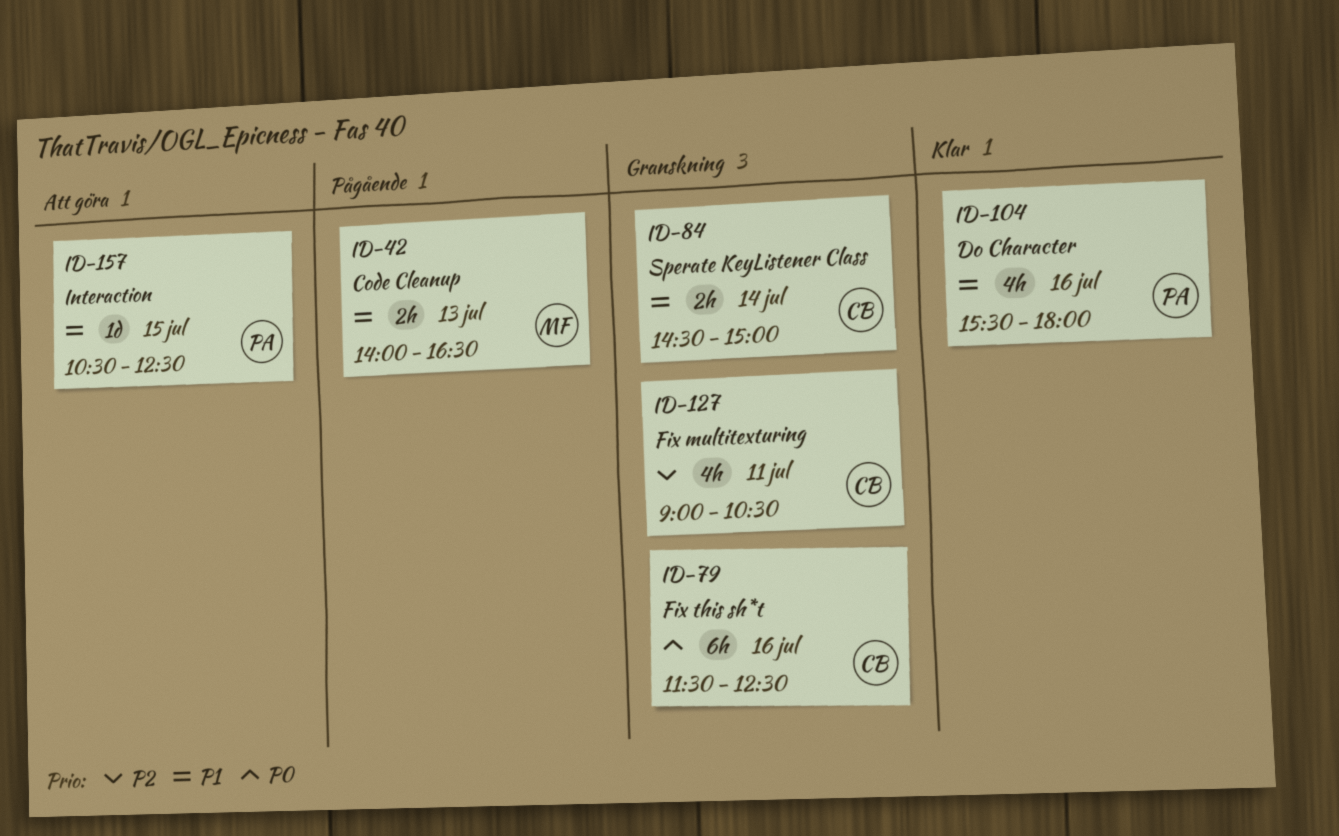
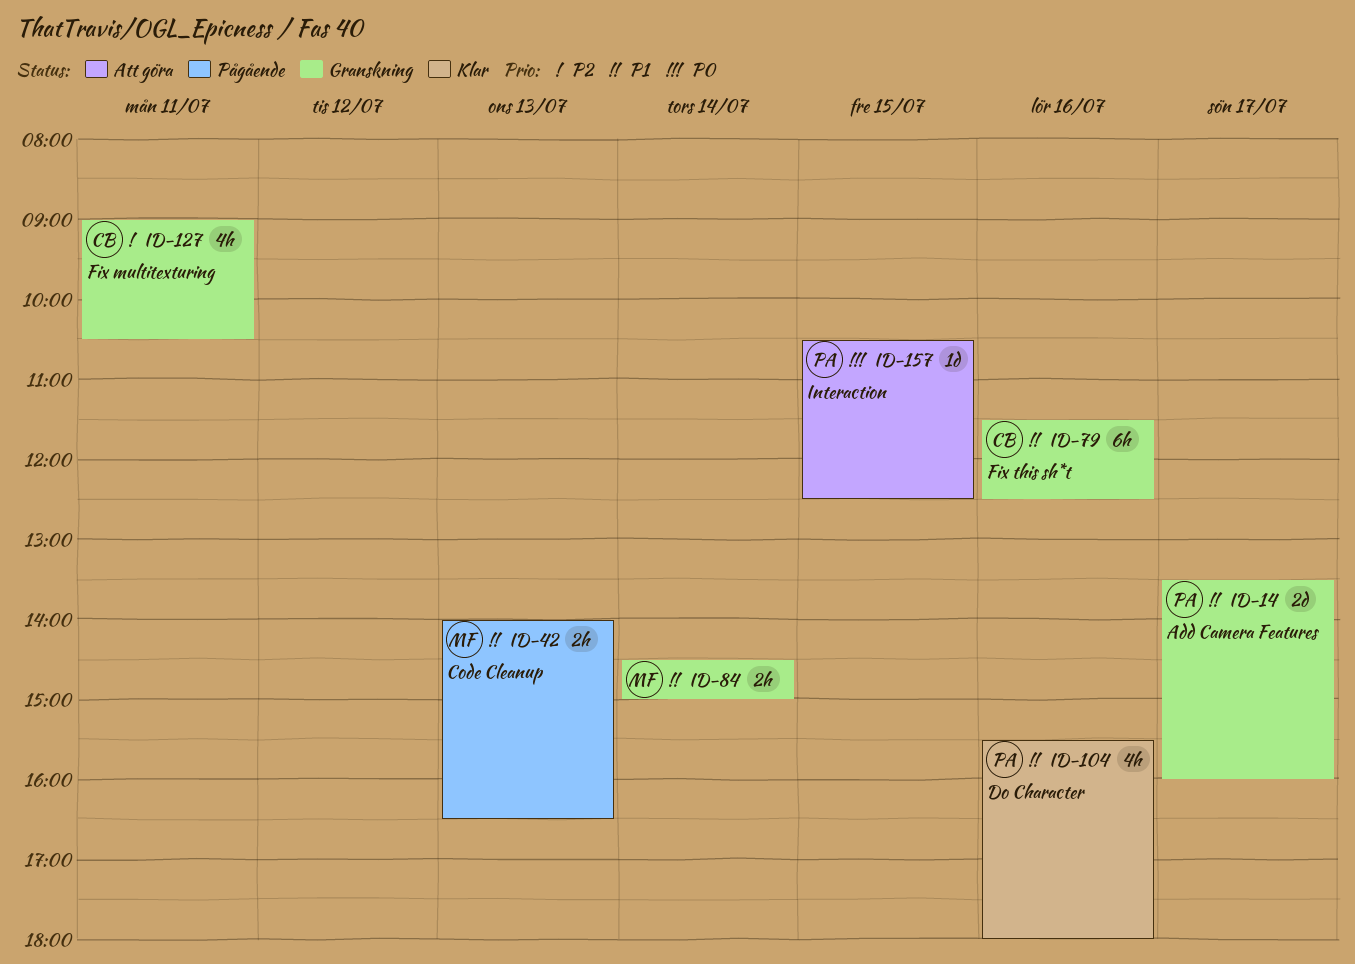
ID-14: none -> present
ID-79, priority: P0 -> P1
ID-84, owner: CB -> MF
ID-157, priority: P1 -> P0

